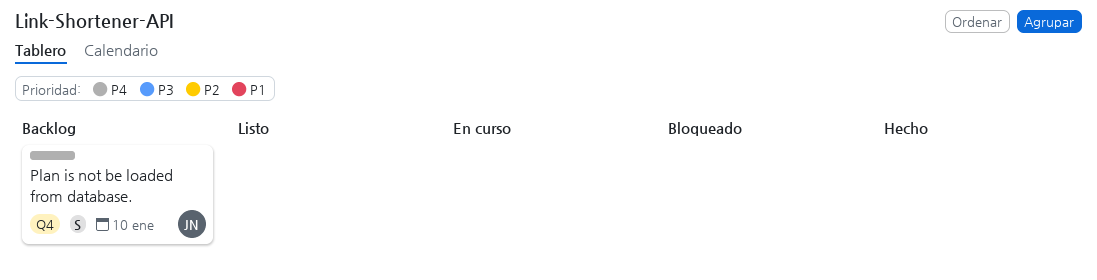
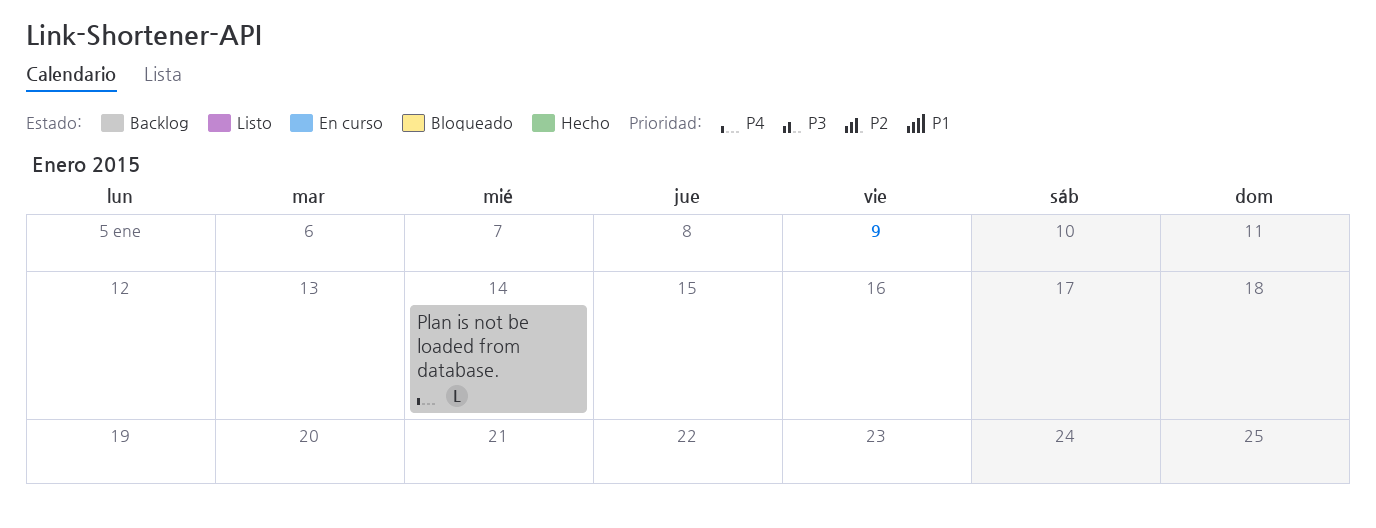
Plan is not be loaded from database., estimate: S -> L
Plan is not be loaded from database., due: Jan 10 -> Jan 14

